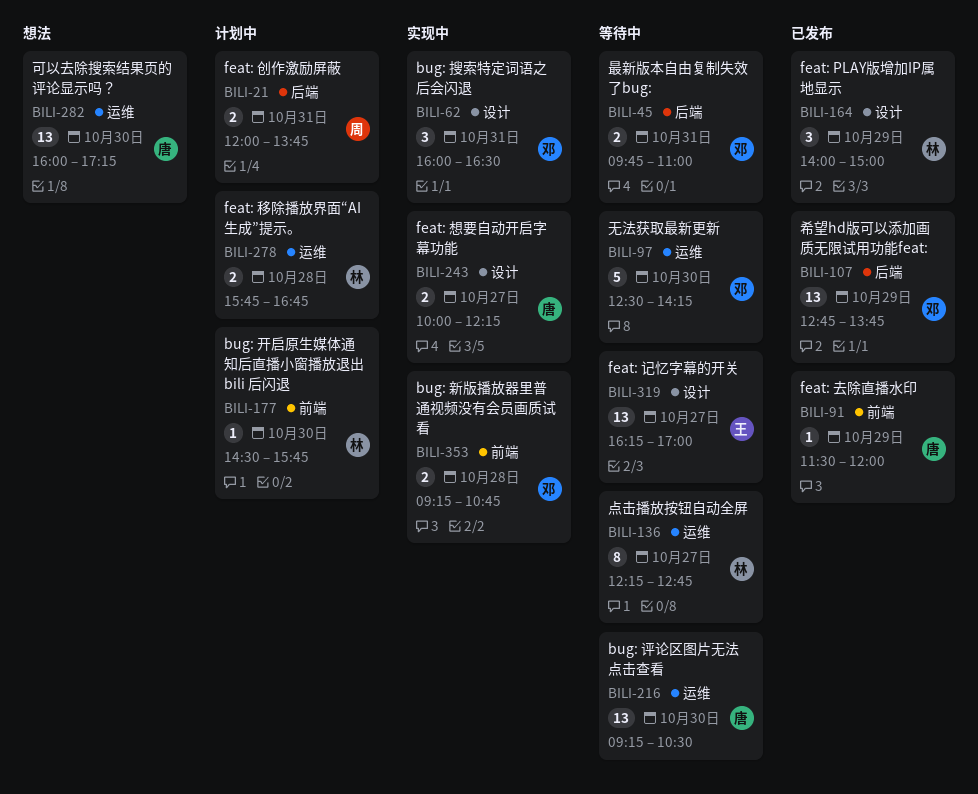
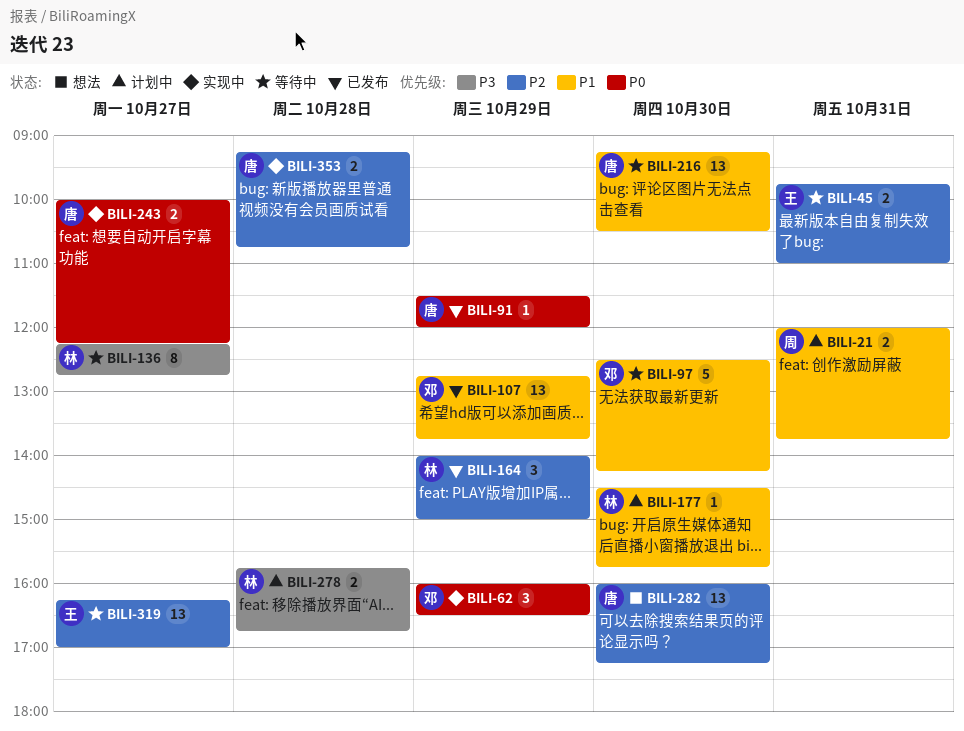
BILI-45, owner: 邓 -> 王
BILI-62, day: Oct 31 -> Oct 29
BILI-353, owner: 邓 -> 唐

